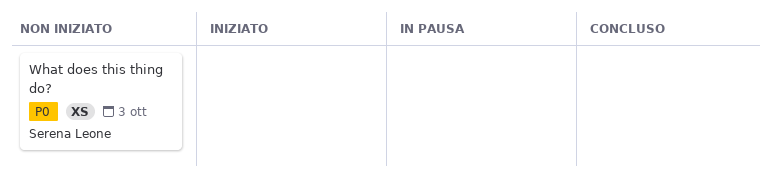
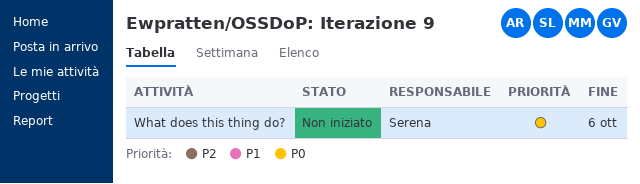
What does this thing do?, due: Oct 3 -> Oct 6

